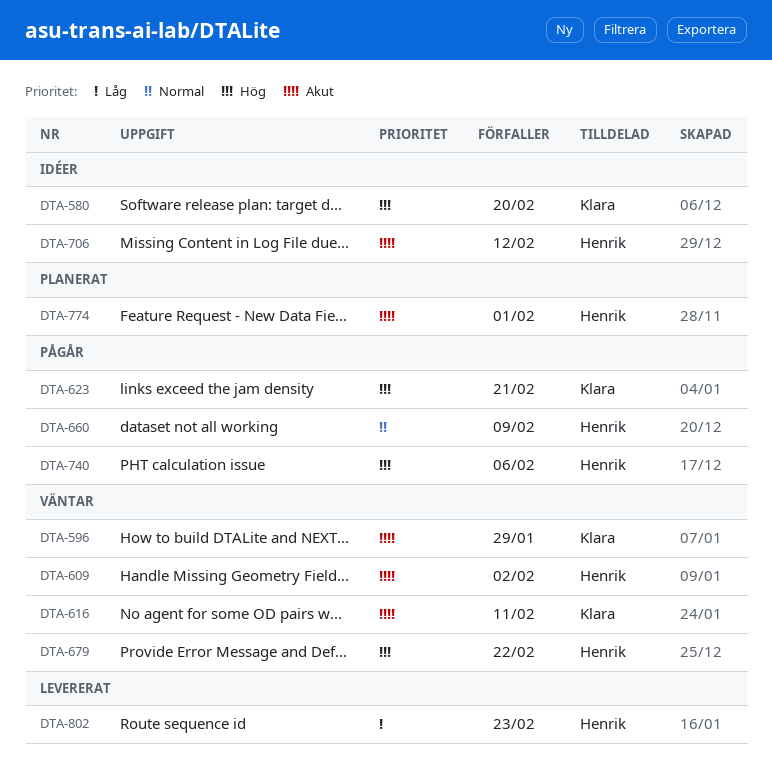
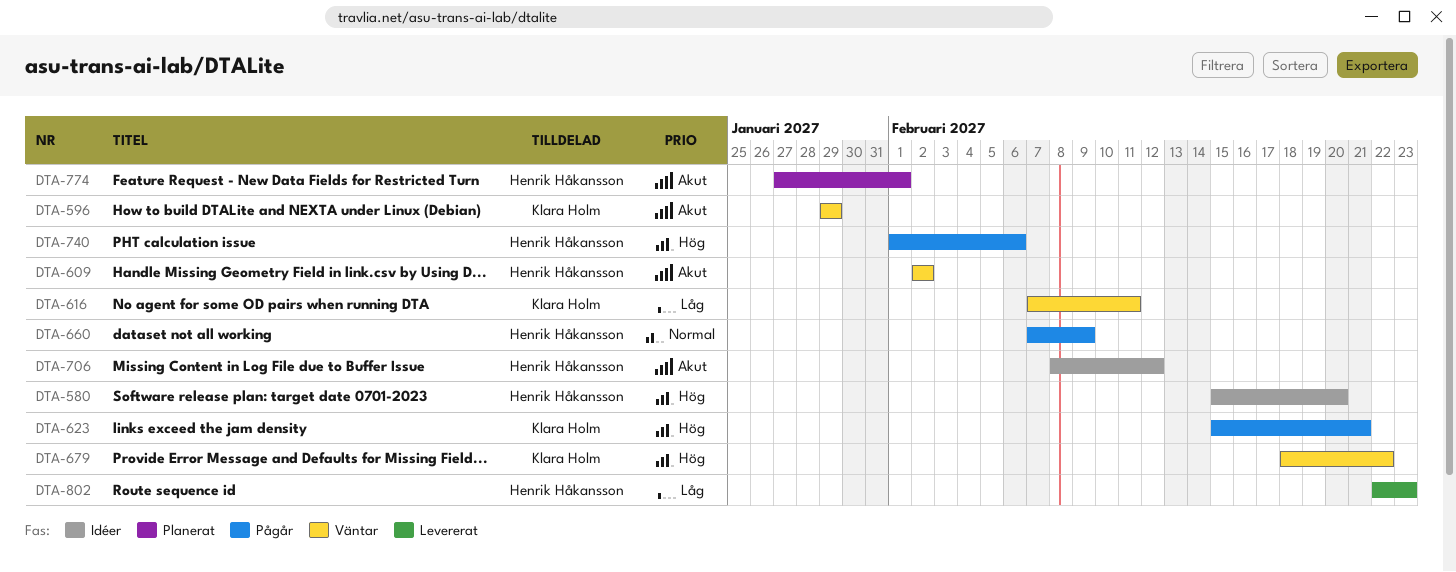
DTA-580, owner: Klara Holm -> Henrik Håkansson
DTA-616, priority: Akut -> Låg
DTA-679, owner: Henrik Håkansson -> Klara Holm

